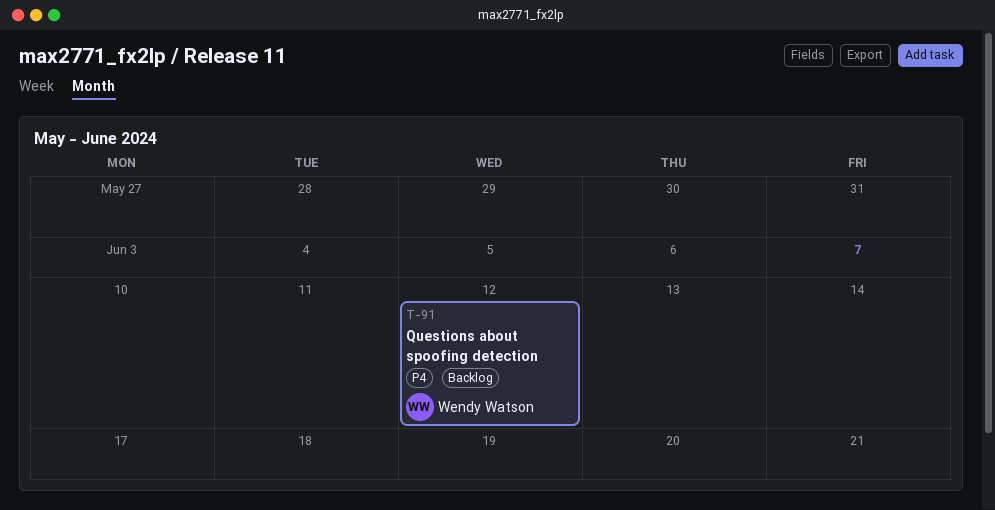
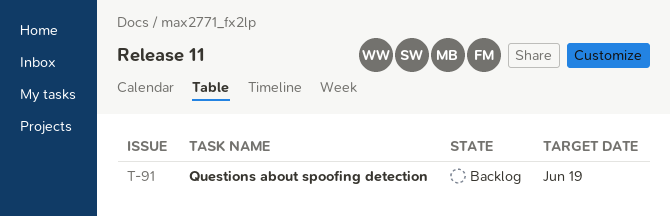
T-91, due: Jun 12 -> Jun 19

